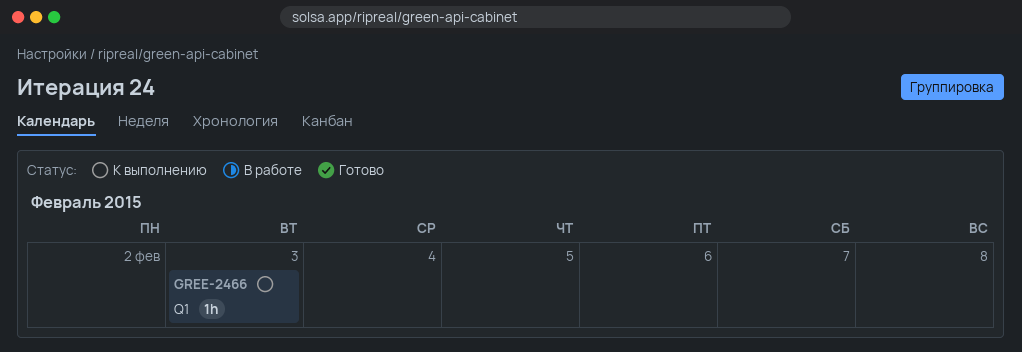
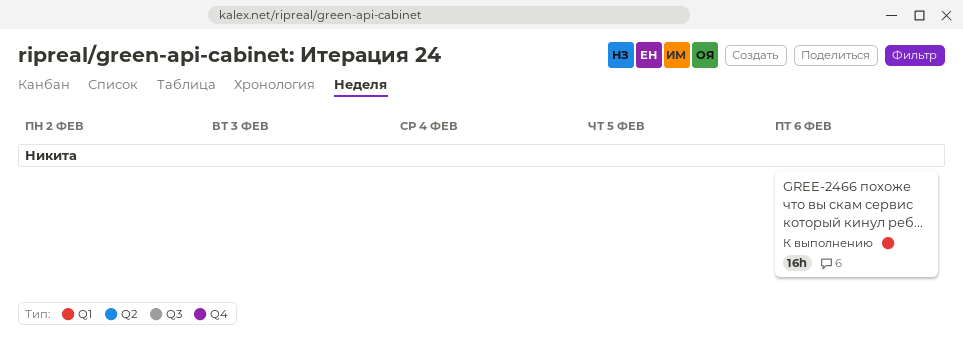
GREE-2466, estimate: 1h -> 16h
GREE-2466, due: Feb 3 -> Feb 6

